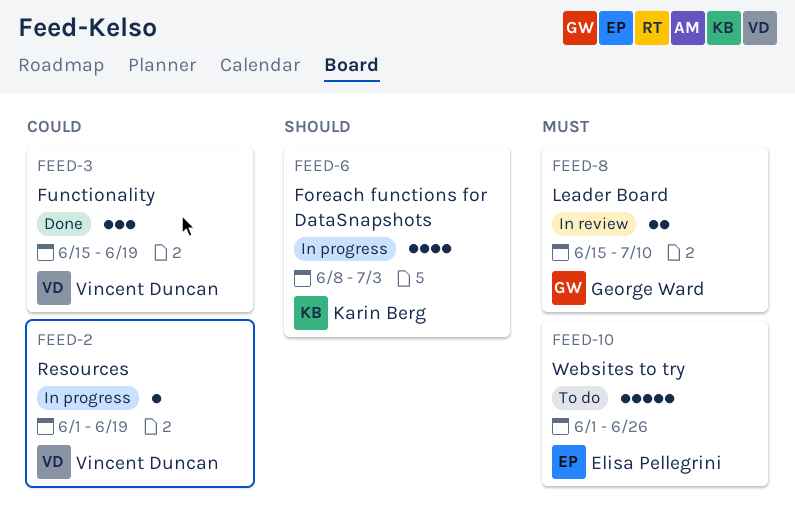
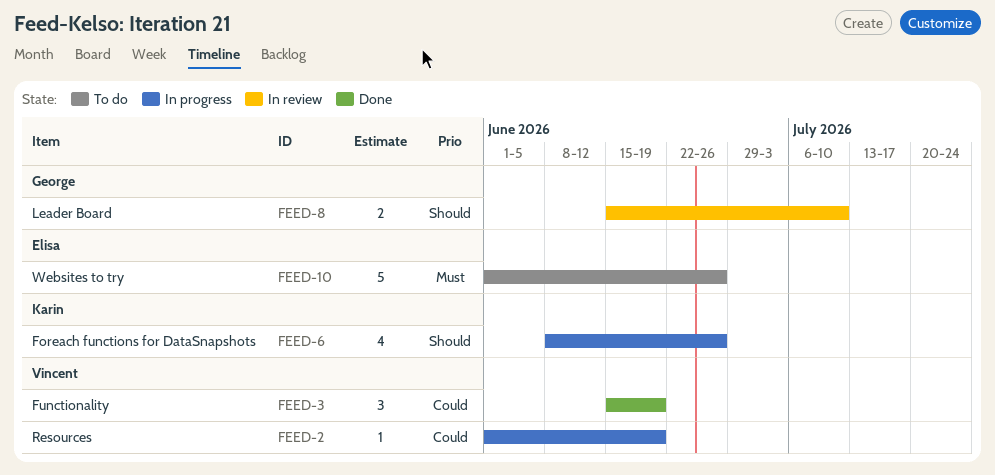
FEED-6, due: Jul 3 -> Jun 26
FEED-8, priority: Must -> Should

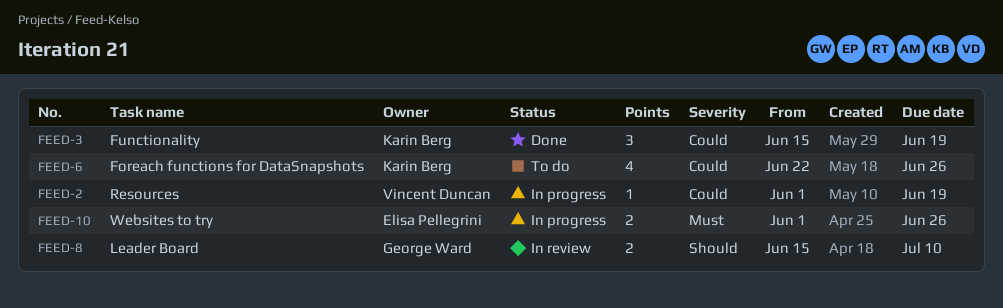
FEED-3, owner: Vincent Duncan -> Karin Berg
FEED-6, status: In progress -> To do
FEED-6, priority: Should -> Could
FEED-6, start: Jun 8 -> Jun 22
FEED-10, status: To do -> In progress
FEED-10, estimate: 5 -> 2

